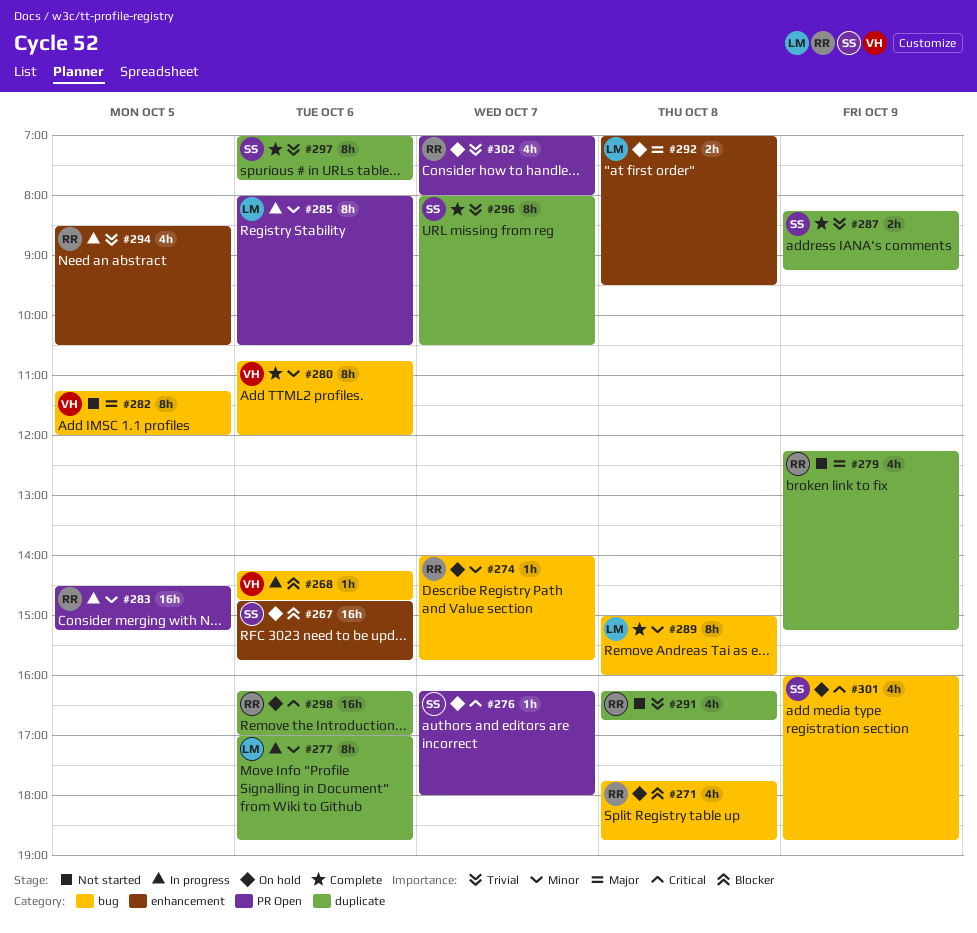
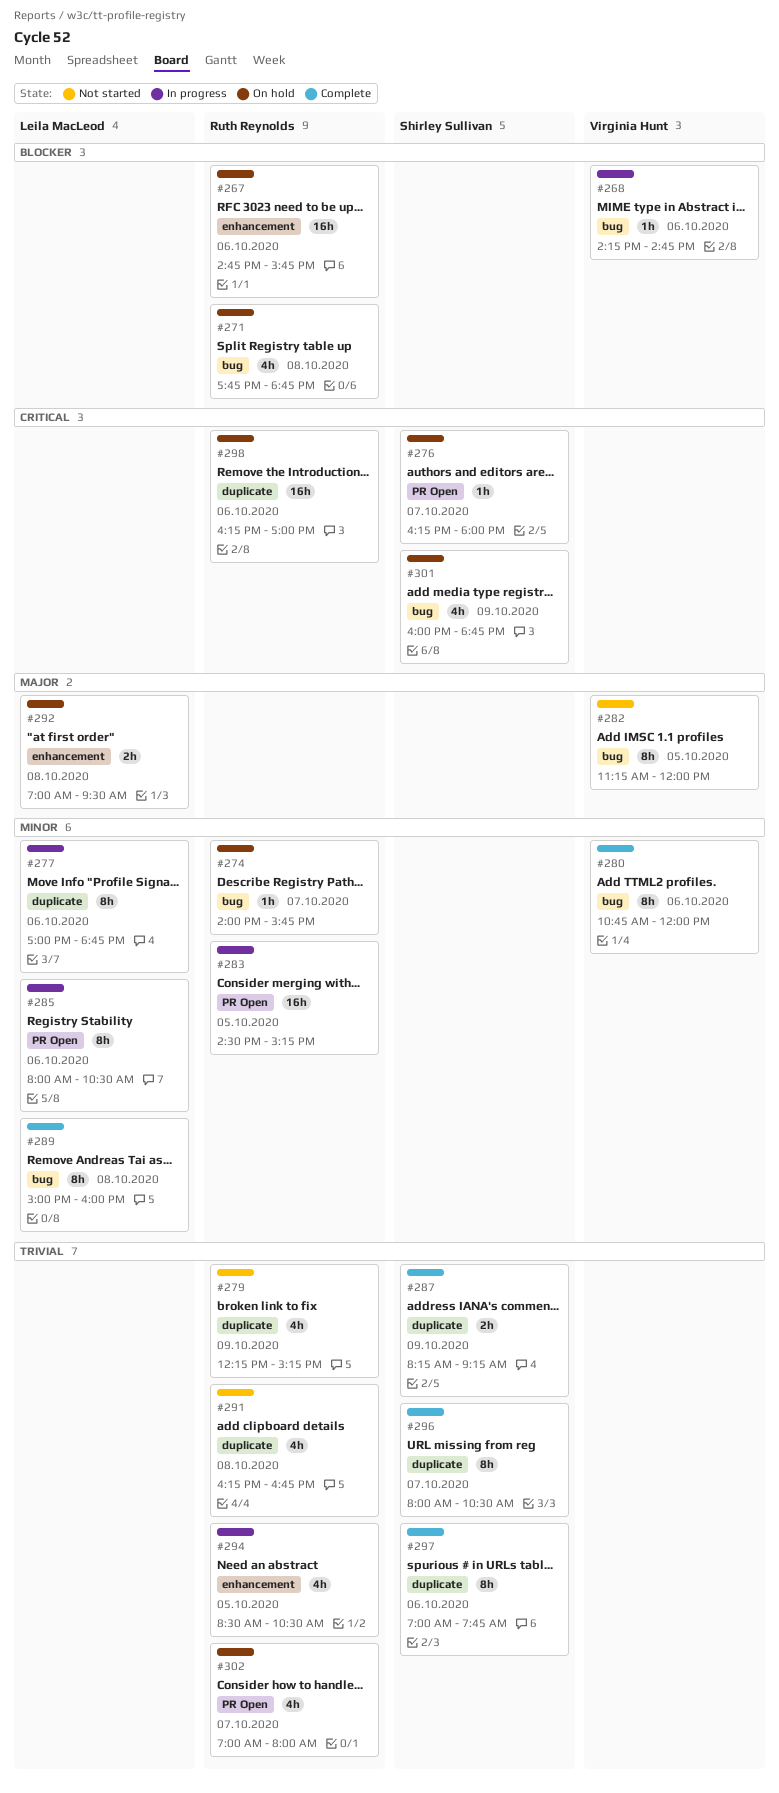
#267, owner: Shirley Sullivan -> Ruth Reynolds
#279, priority: Major -> Trivial

